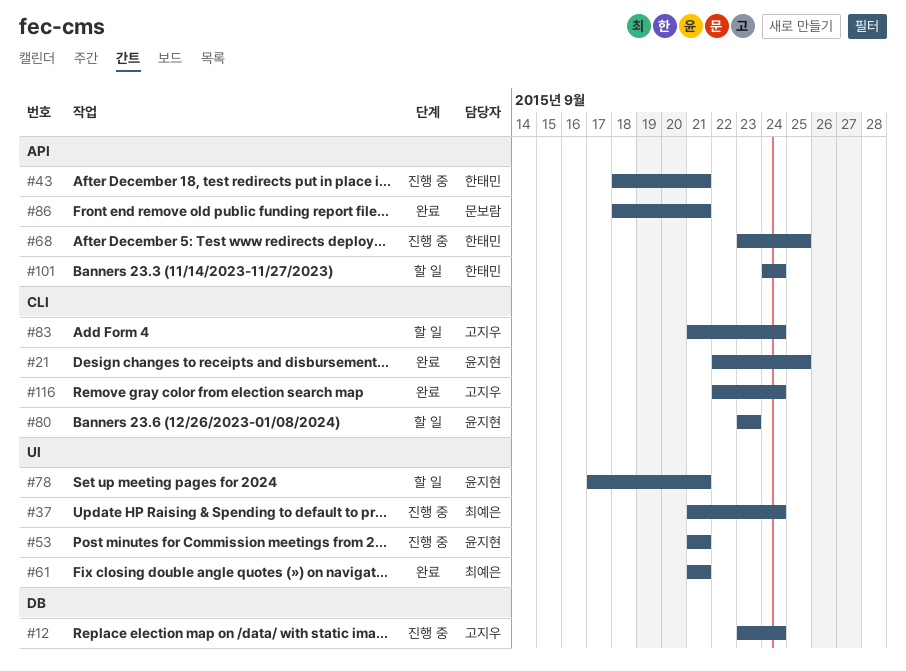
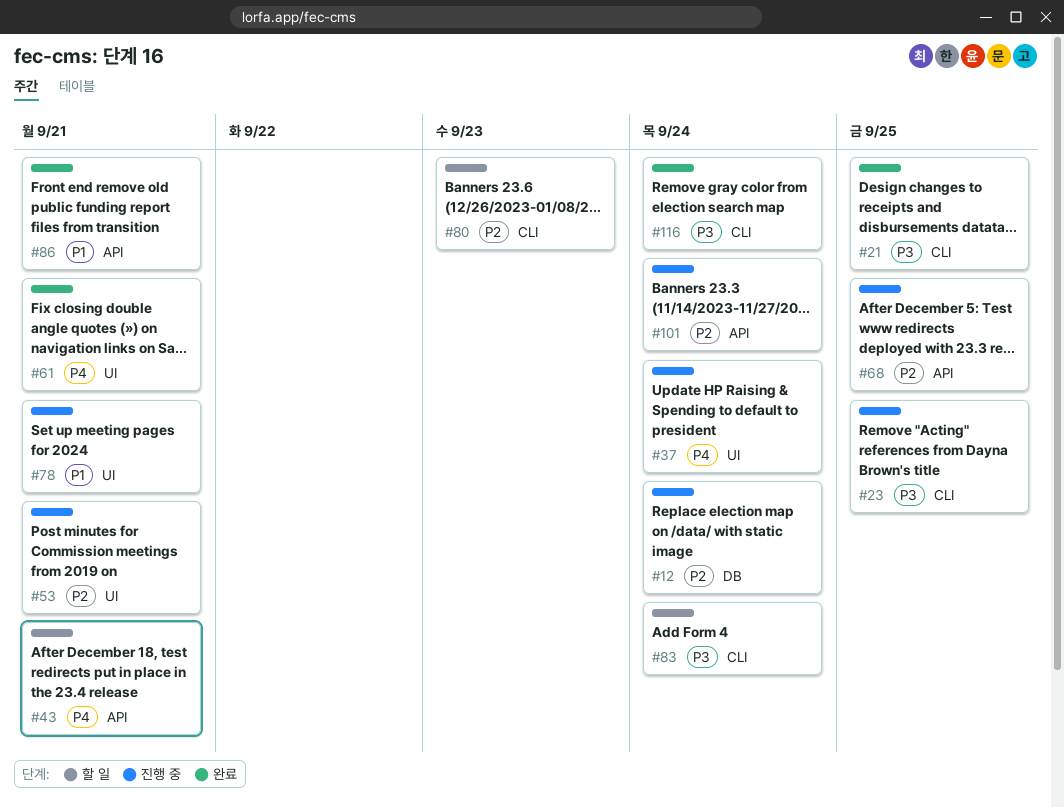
#23: none -> present
#43, status: 진행 중 -> 할 일
#78, status: 할 일 -> 진행 중
#101, status: 할 일 -> 진행 중

